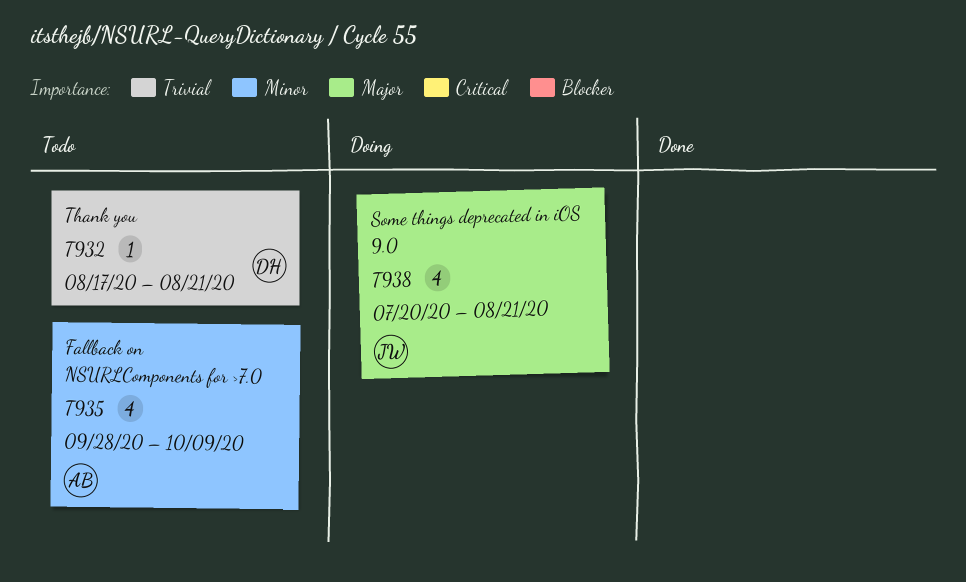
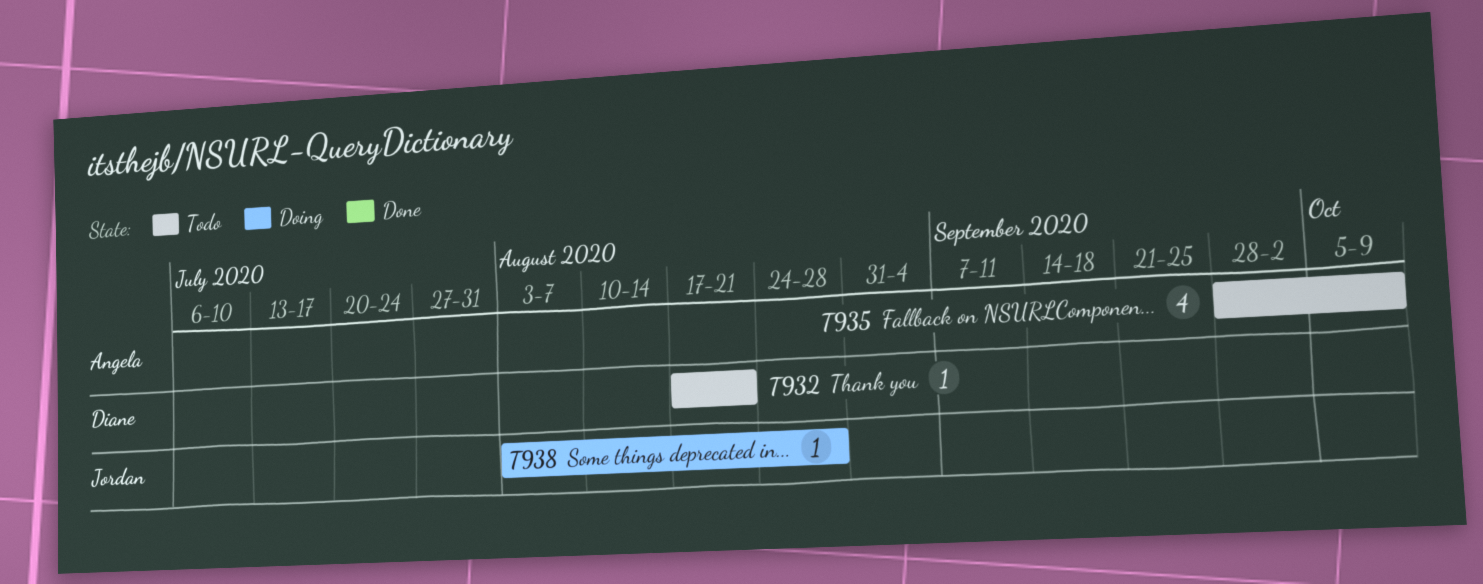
T938, estimate: 4 -> 1
T938, start: Jul 20 -> Aug 3
T938, due: Aug 21 -> Aug 28

